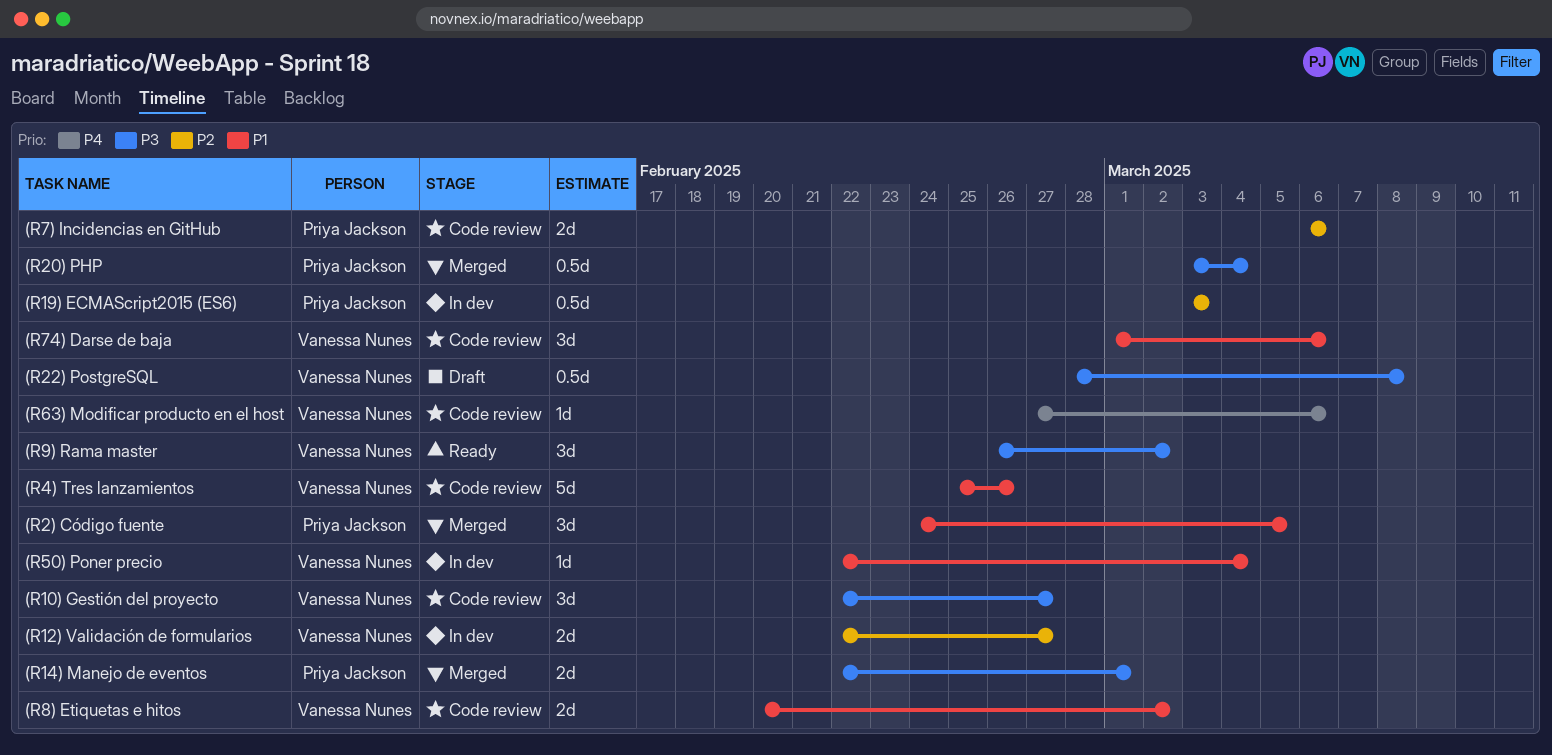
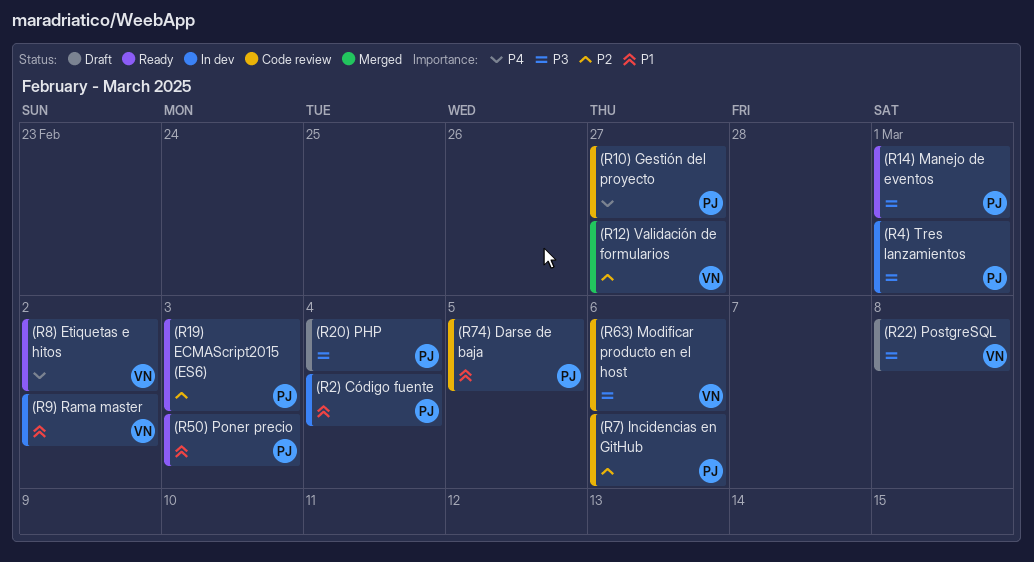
(R10) Gestión del proyecto, owner: Vanessa Nunes -> Priya Jackson
(R10) Gestión del proyecto, priority: P3 -> P4
(R12) Validación de formularios, status: In dev -> Merged
(R14) Manejo de eventos, status: Merged -> Ready
(R19) ECMAScript2015 (ES6), status: In dev -> Ready
(R2) Código fuente, status: Merged -> In dev
(R2) Código fuente, due: Mar 5 -> Mar 4
(R20) PHP, status: Merged -> Draft
(R4) Tres lanzamientos, status: Code review -> In dev
(R4) Tres lanzamientos, owner: Vanessa Nunes -> Priya Jackson
(R4) Tres lanzamientos, priority: P1 -> P3
(R4) Tres lanzamientos, due: Feb 26 -> Mar 1
(R50) Poner precio, status: In dev -> Ready
(R50) Poner precio, owner: Vanessa Nunes -> Priya Jackson
(R50) Poner precio, due: Mar 4 -> Mar 3
(R63) Modificar producto en el host, priority: P4 -> P3
(R74) Darse de baja, owner: Vanessa Nunes -> Priya Jackson
(R74) Darse de baja, due: Mar 6 -> Mar 5
(R8) Etiquetas e hitos, status: Code review -> Ready
(R8) Etiquetas e hitos, priority: P1 -> P4
(R9) Rama master, status: Ready -> In dev
(R9) Rama master, priority: P3 -> P1

